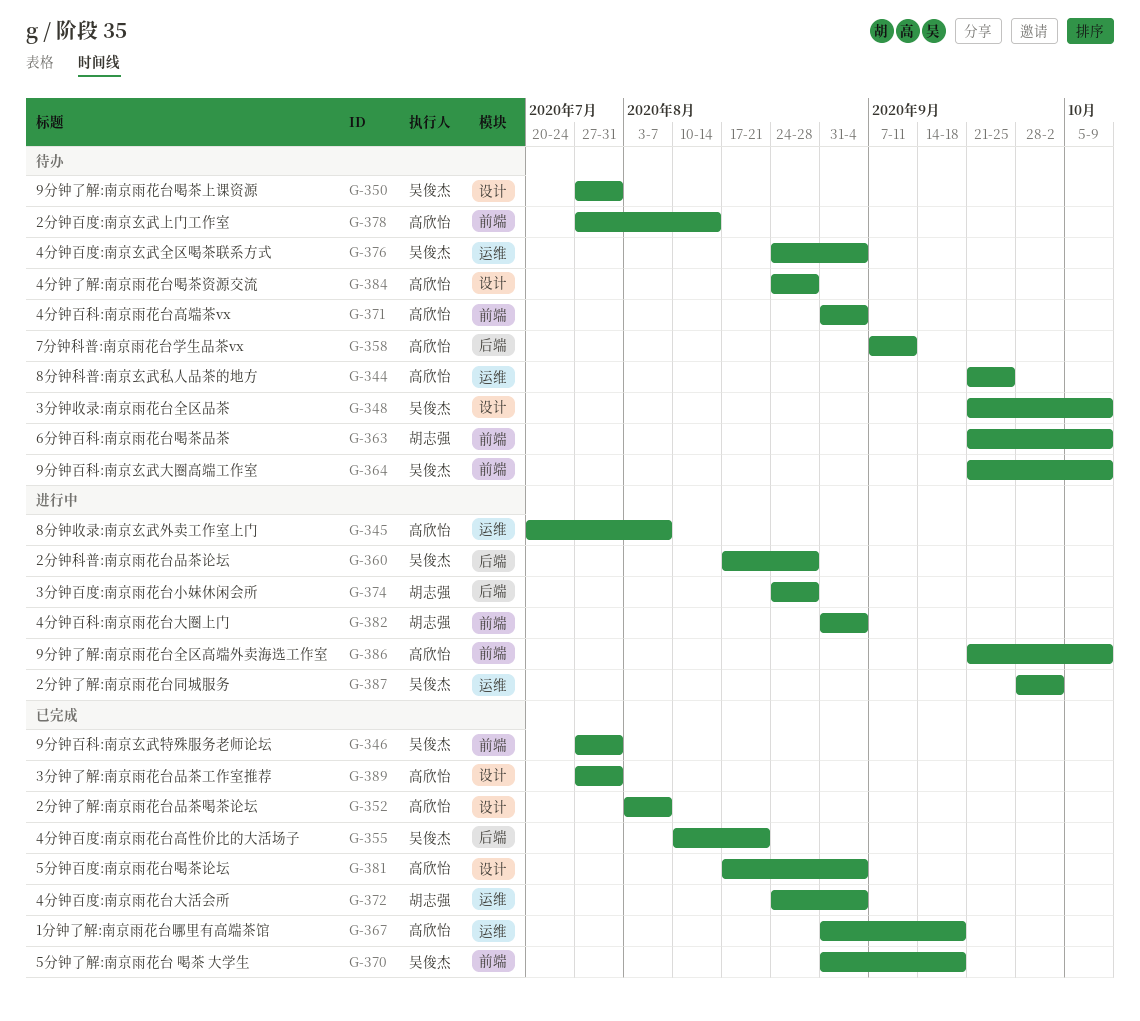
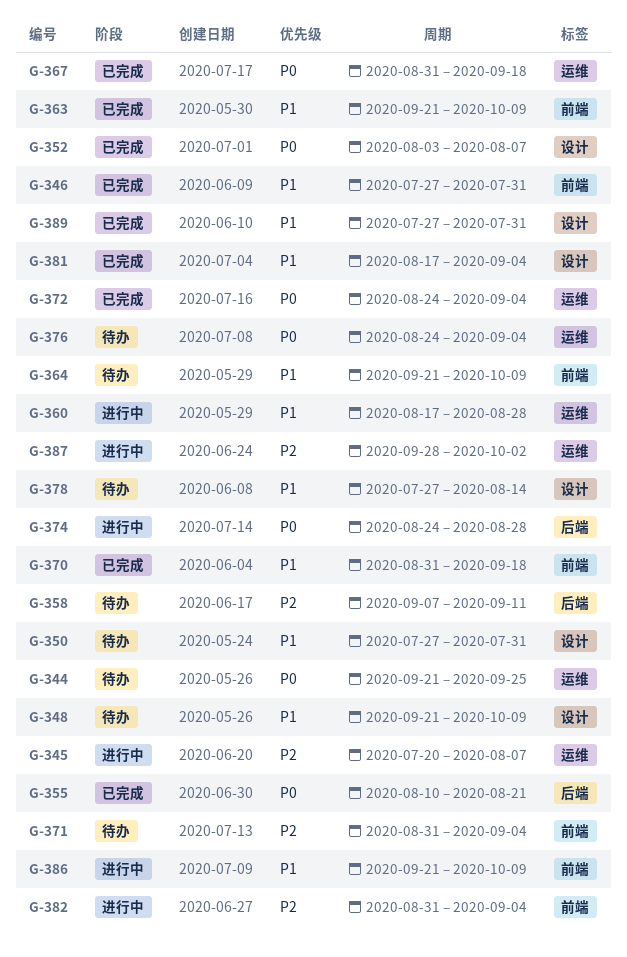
G-360, label: 后端 -> 运维
G-363, status: 待办 -> 已完成
G-378, label: 前端 -> 设计
G-384: present -> none

